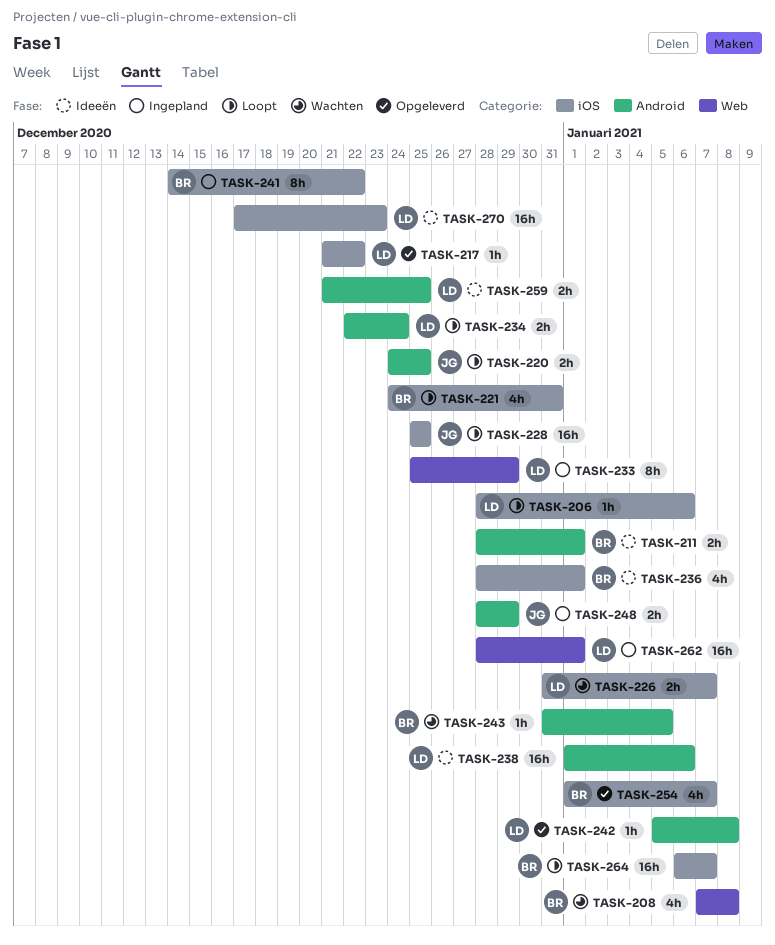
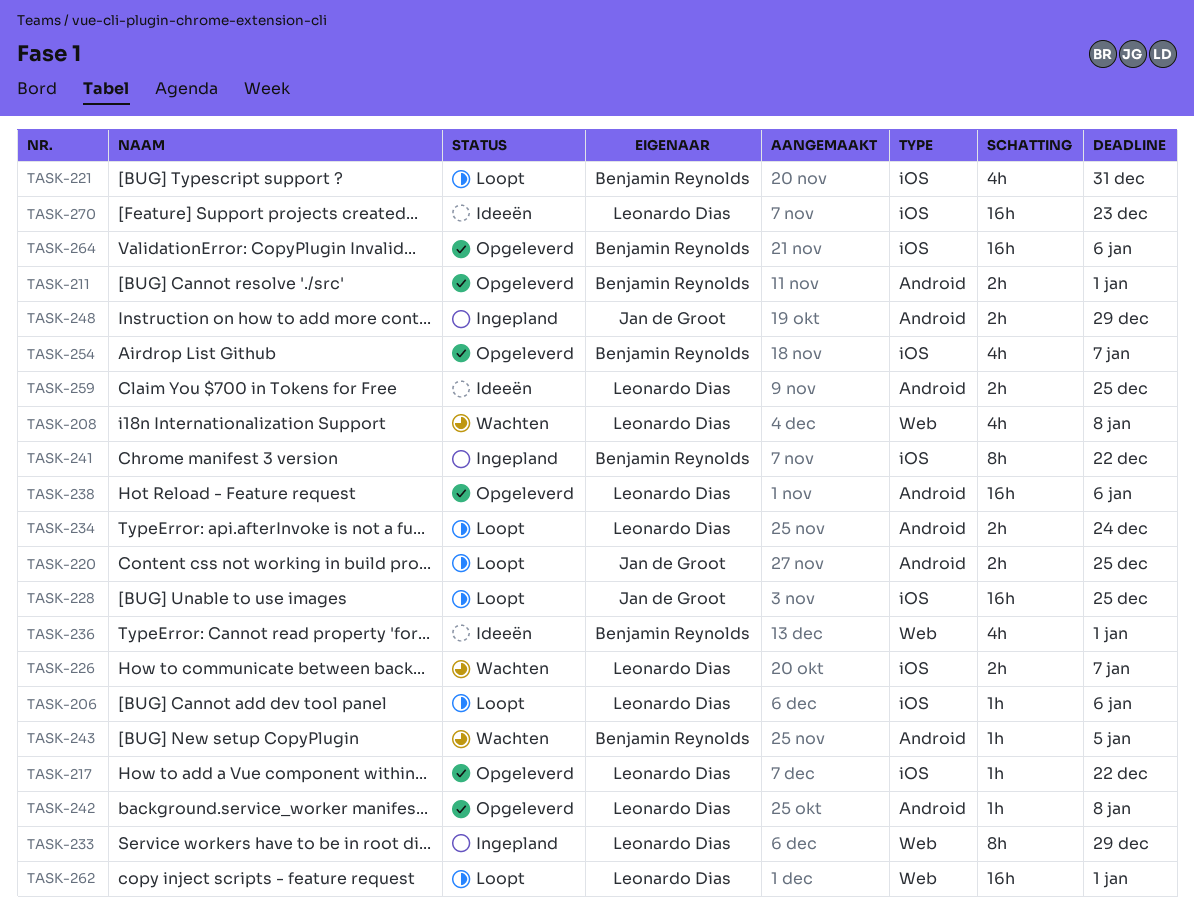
TASK-208, owner: Benjamin Reynolds -> Leonardo Dias
TASK-211, status: Ideeën -> Opgeleverd
TASK-236, label: iOS -> Web
TASK-238, status: Ideeën -> Opgeleverd
TASK-262, status: Ingepland -> Loopt
TASK-264, status: Loopt -> Opgeleverd
TASK-264, due: Jan 7 -> Jan 6

